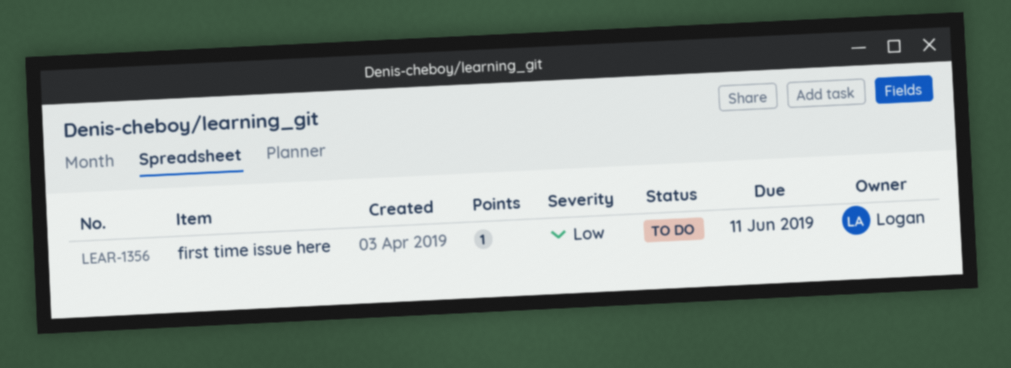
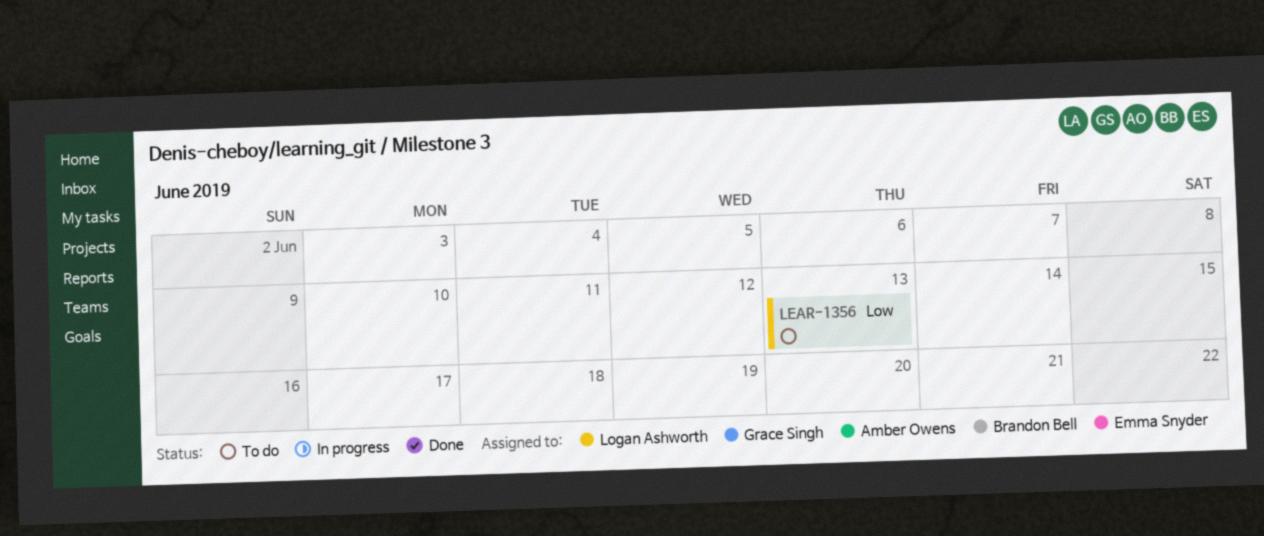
LEAR-1356, due: Jun 11 -> Jun 13

